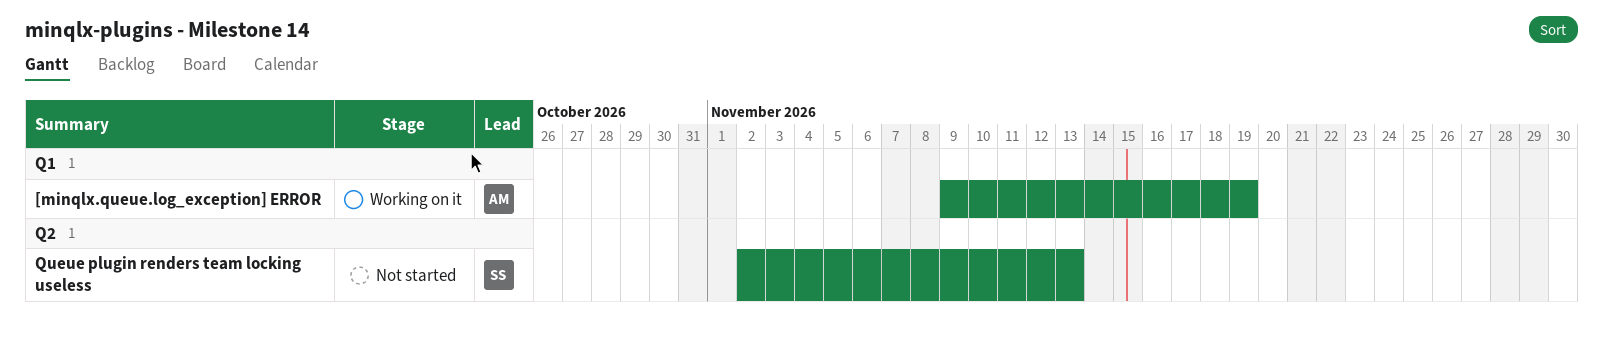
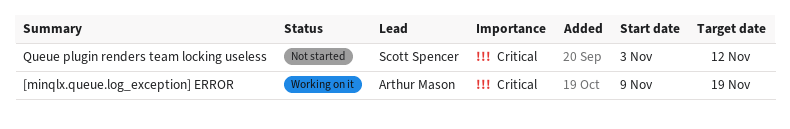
Queue plugin renders team locking useless, start: Nov 2 -> Nov 3
Queue plugin renders team locking useless, due: Nov 13 -> Nov 12

